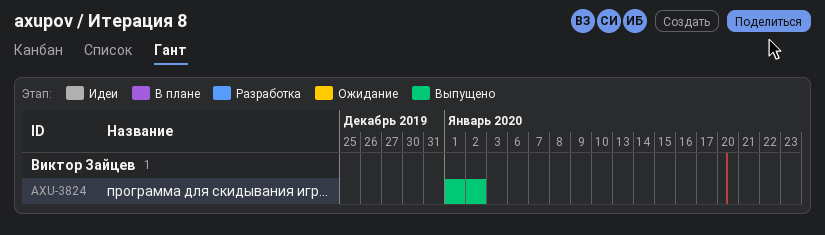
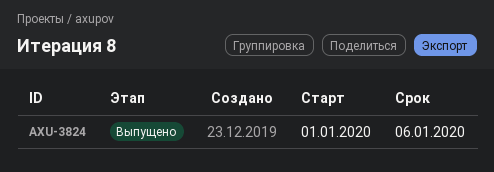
AXU-3824, due: Jan 2 -> Jan 6

